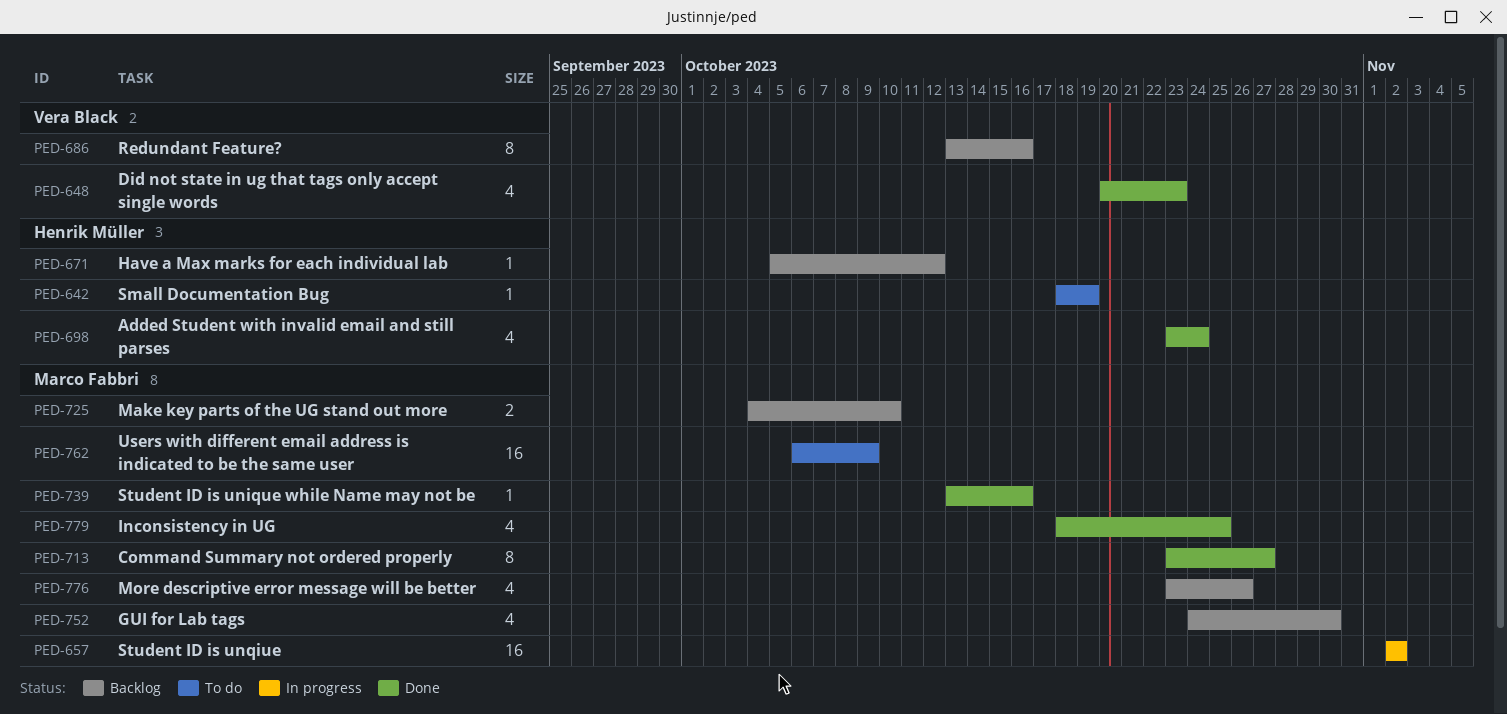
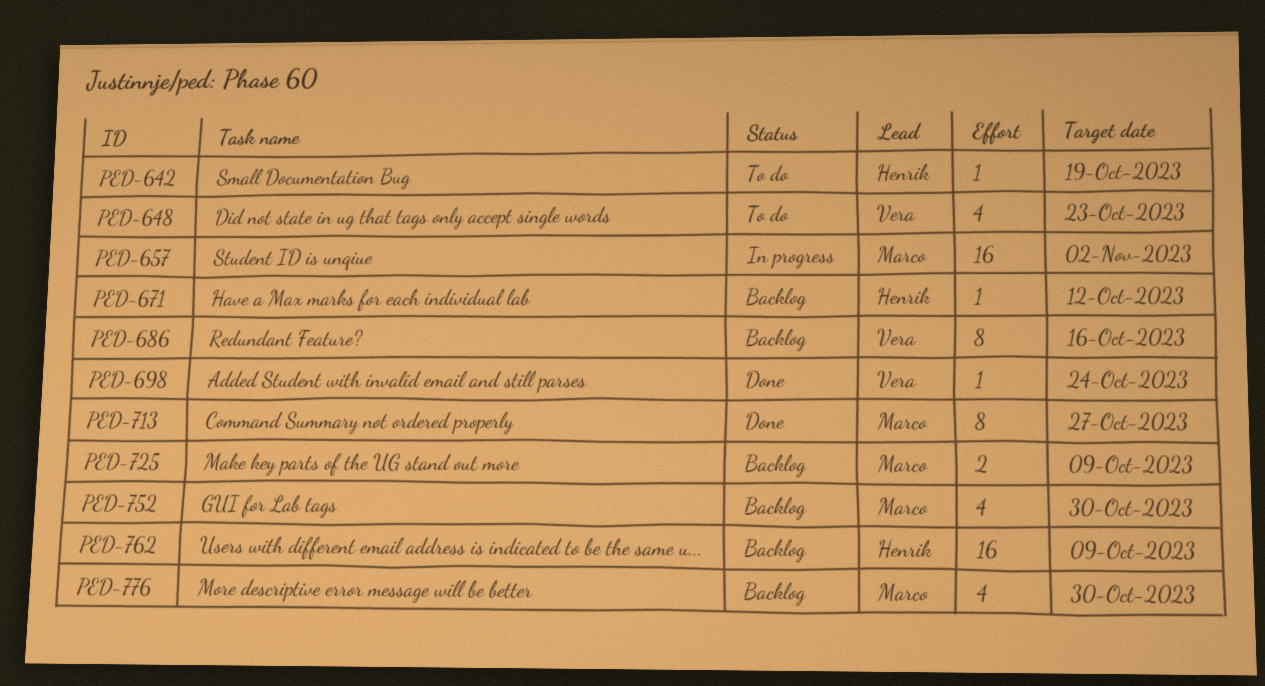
PED-648, status: Done -> To do
PED-698, owner: Henrik Müller -> Vera Black
PED-698, estimate: 4 -> 1
PED-725, due: Oct 10 -> Oct 9
PED-739: present -> none
PED-762, status: To do -> Backlog
PED-762, owner: Marco Fabbri -> Henrik Müller
PED-776, due: Oct 26 -> Oct 30
PED-779: present -> none

